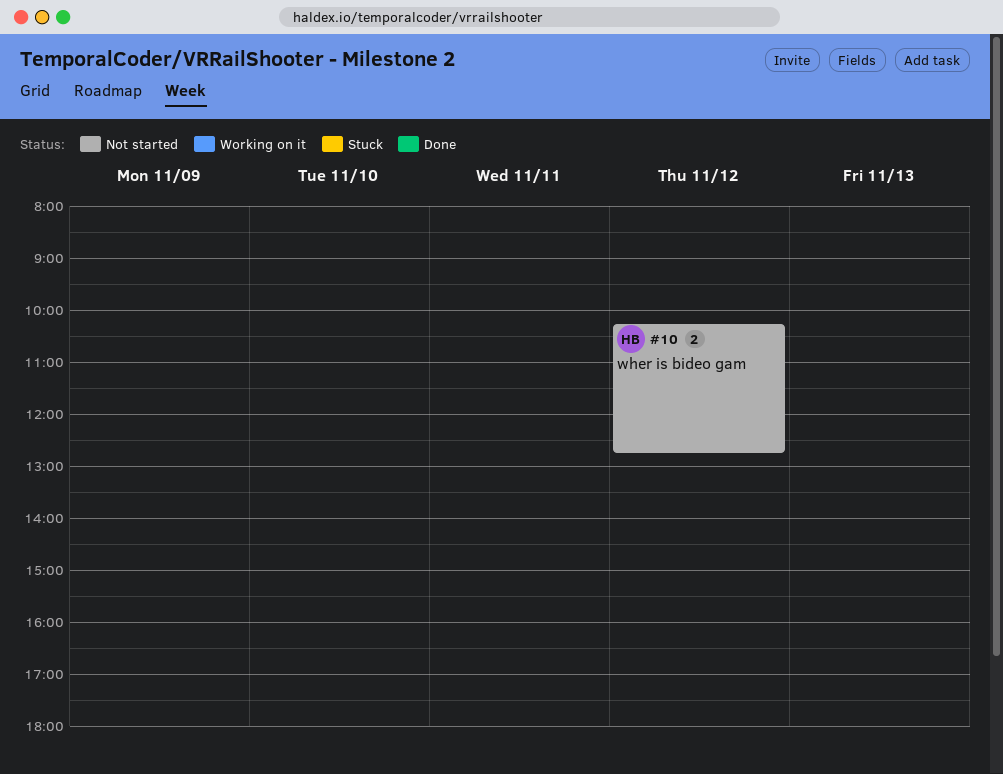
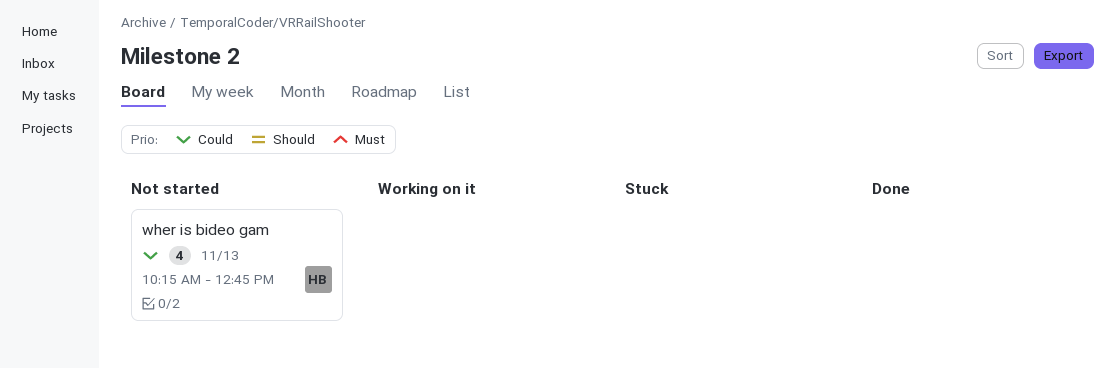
wher is bideo gam, estimate: 2 -> 4
wher is bideo gam, day: Nov 12 -> Nov 13

